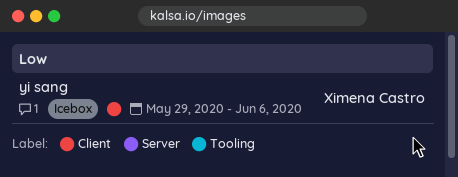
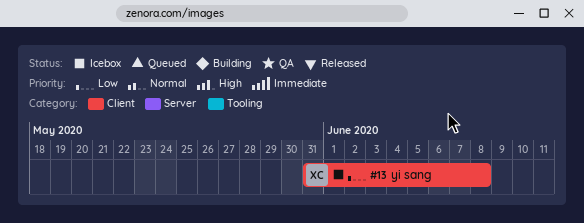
yi sang, start: May 29 -> May 31
yi sang, due: Jun 6 -> Jun 8

